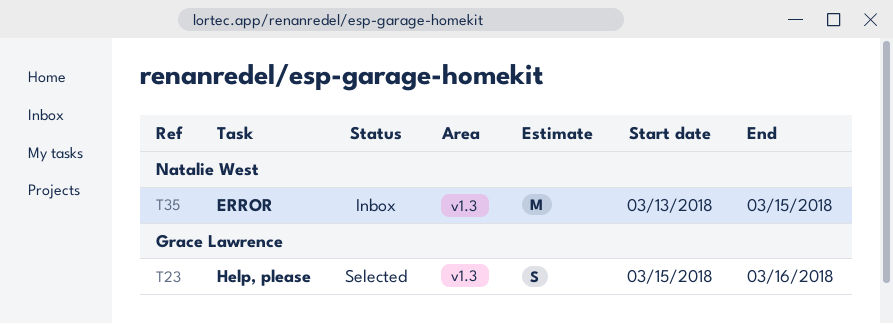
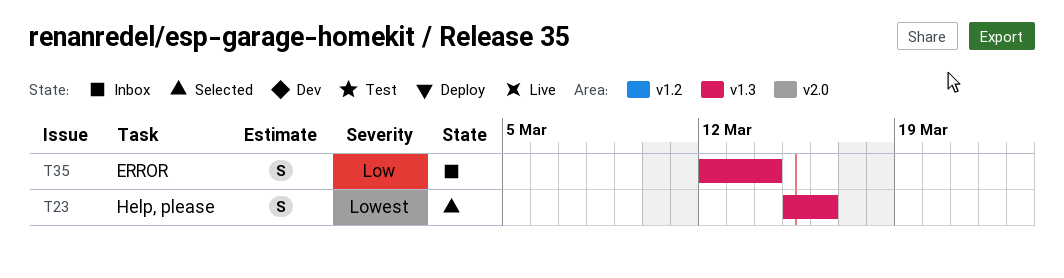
T35, estimate: M -> S
T35, start: Mar 13 -> Mar 12
T35, due: Mar 15 -> Mar 14

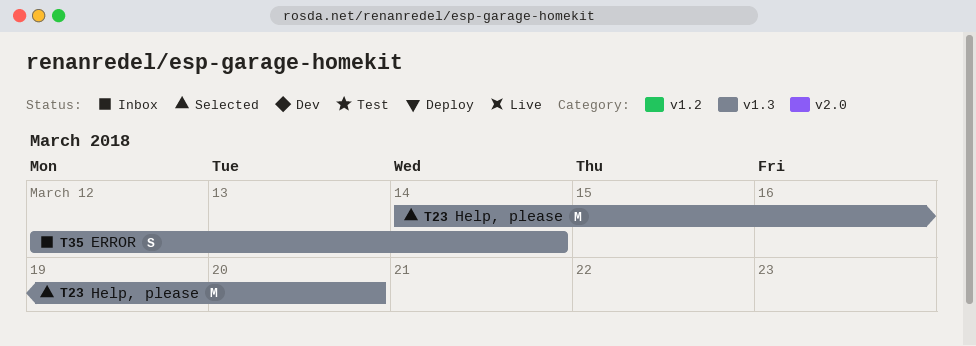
T23, estimate: S -> M
T23, start: Mar 15 -> Mar 14
T23, due: Mar 16 -> Mar 20

